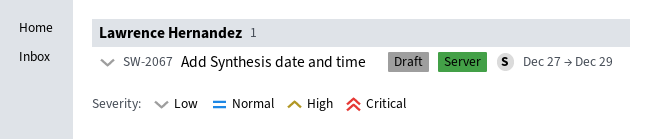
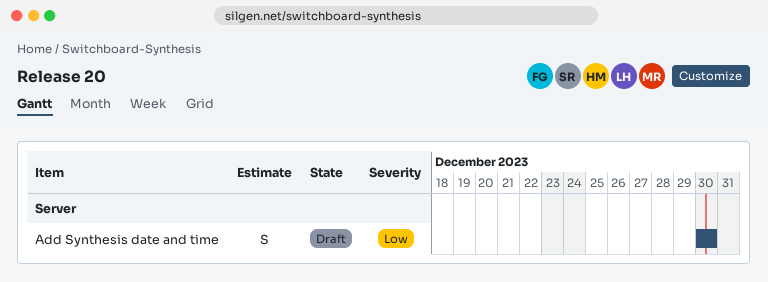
Add Synthesis date and time, start: Dec 27 -> Dec 30
Add Synthesis date and time, due: Dec 29 -> Dec 30

